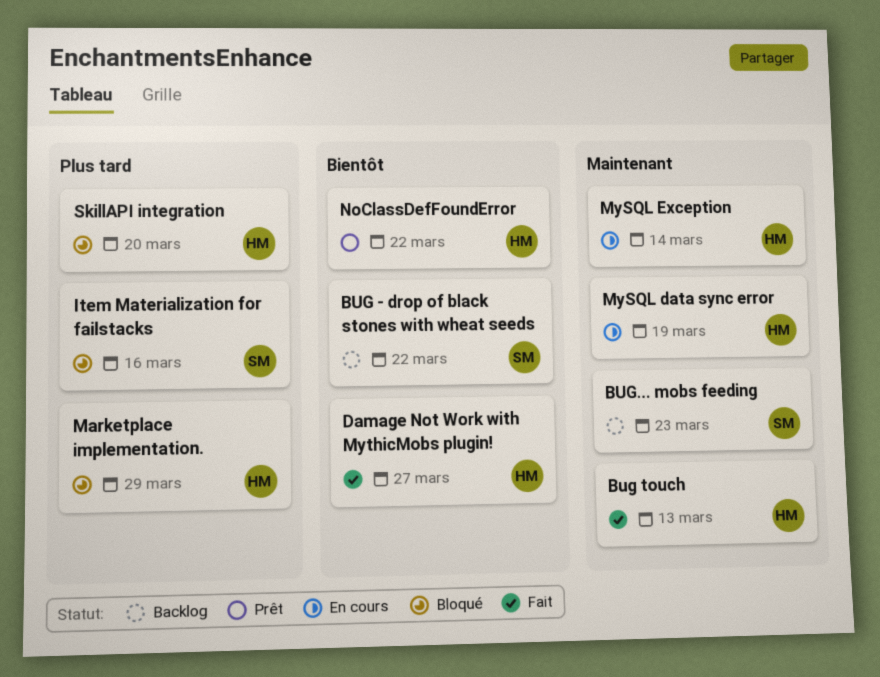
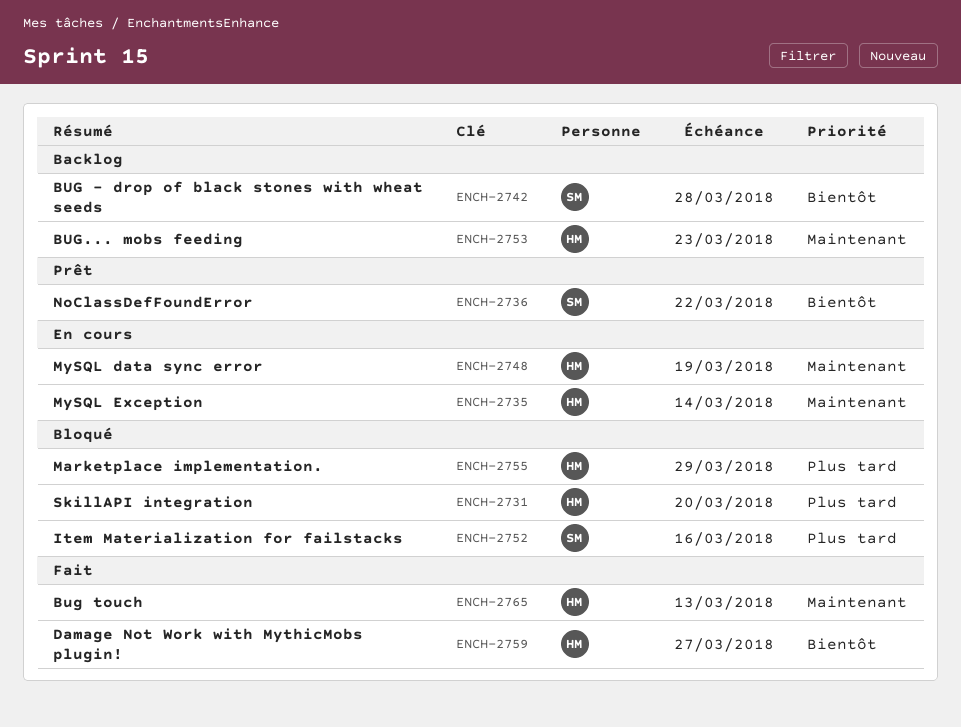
BUG - drop of black stones with wheat seeds, due: Mar 22 -> Mar 28
BUG... mobs feeding, owner: SM -> HM
NoClassDefFoundError, owner: HM -> SM

